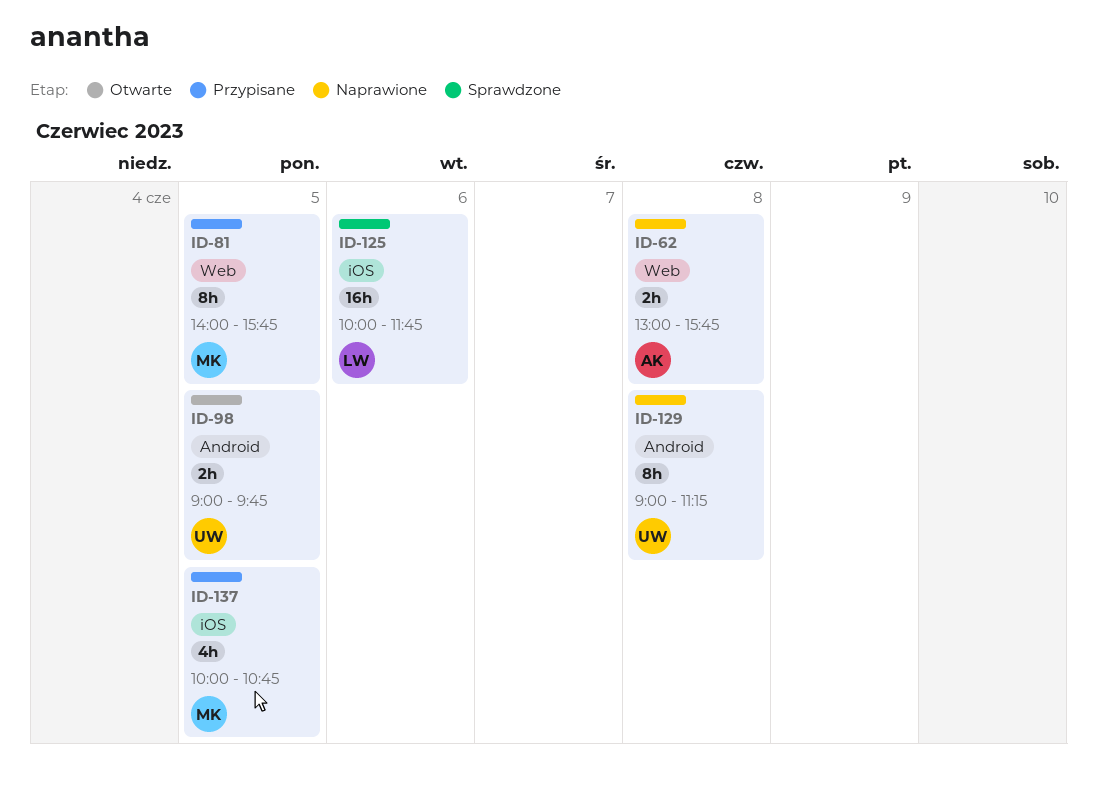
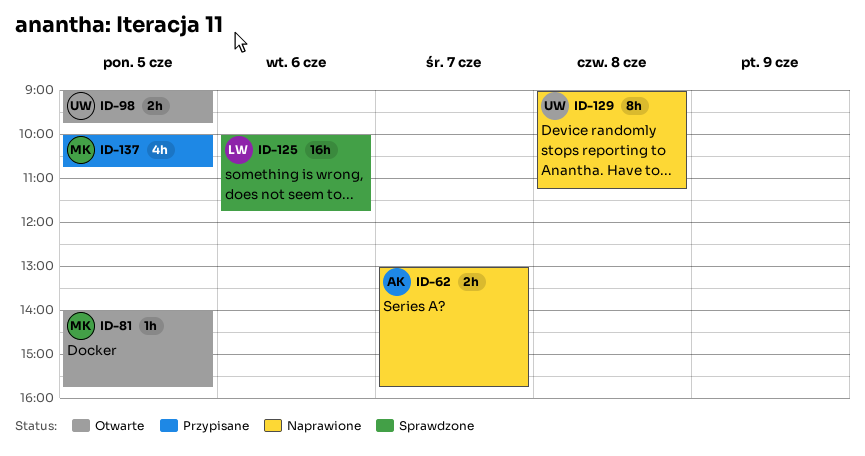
ID-62, day: Jun 8 -> Jun 7
ID-81, status: Przypisane -> Otwarte
ID-81, estimate: 8h -> 1h

